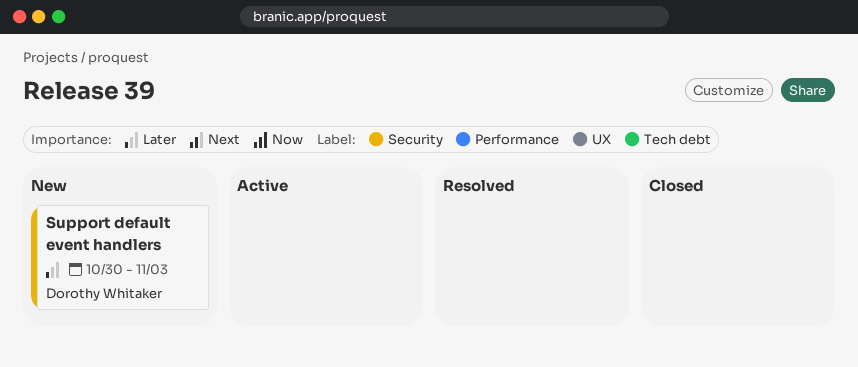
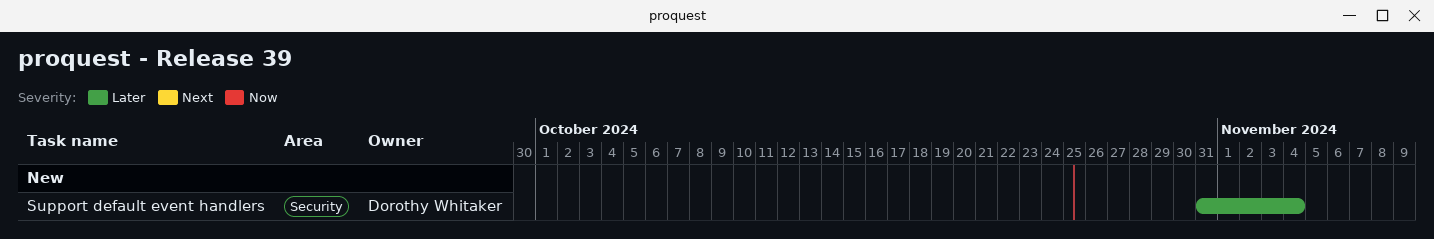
Support default event handlers, start: Oct 30 -> Oct 31
Support default event handlers, due: Nov 3 -> Nov 4

